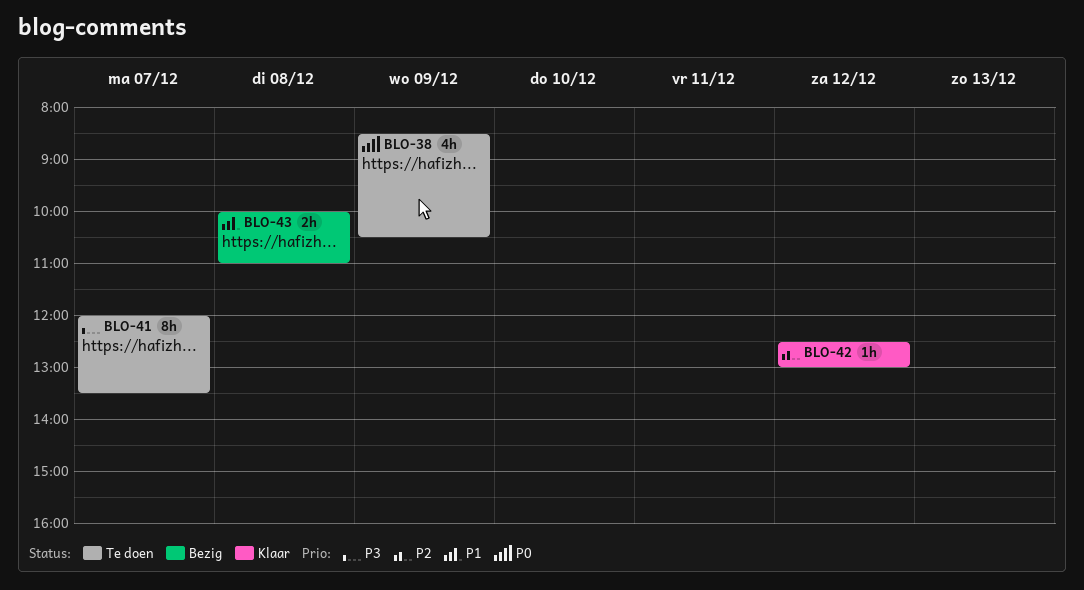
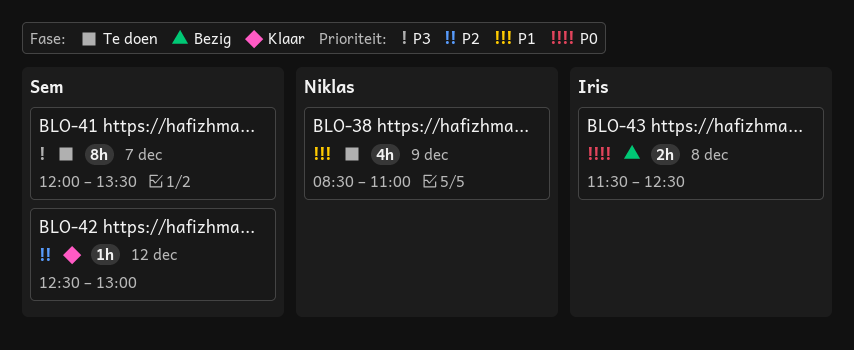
BLO-38, priority: P0 -> P1
BLO-38, ends: 10:30 -> 11:00
BLO-43, priority: P1 -> P0
BLO-43, begins: 10:00 -> 11:30
BLO-43, ends: 11:00 -> 12:30

